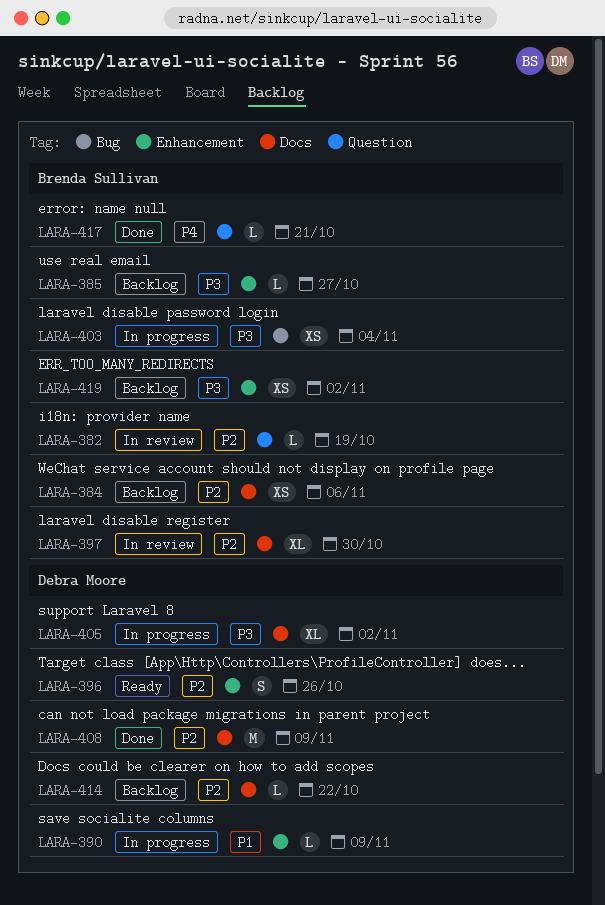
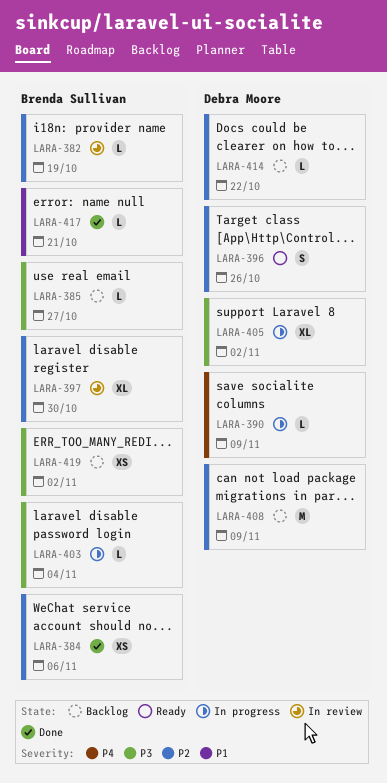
LARA-384, status: Backlog -> Done
LARA-390, priority: P1 -> P4
LARA-403, estimate: XS -> L
LARA-408, status: Done -> Backlog
LARA-417, priority: P4 -> P1

